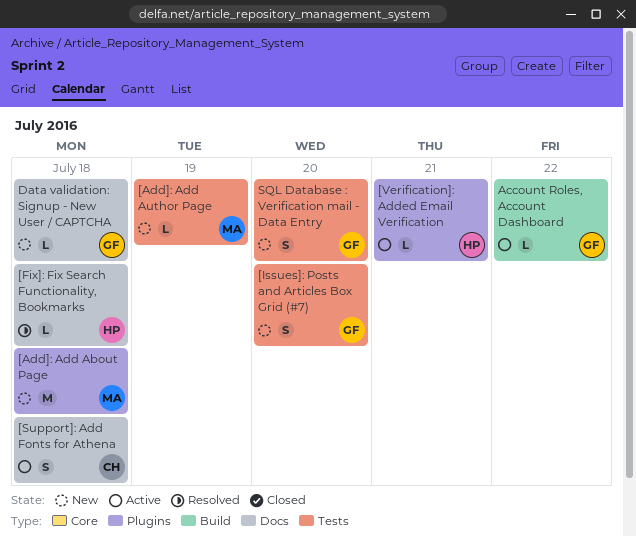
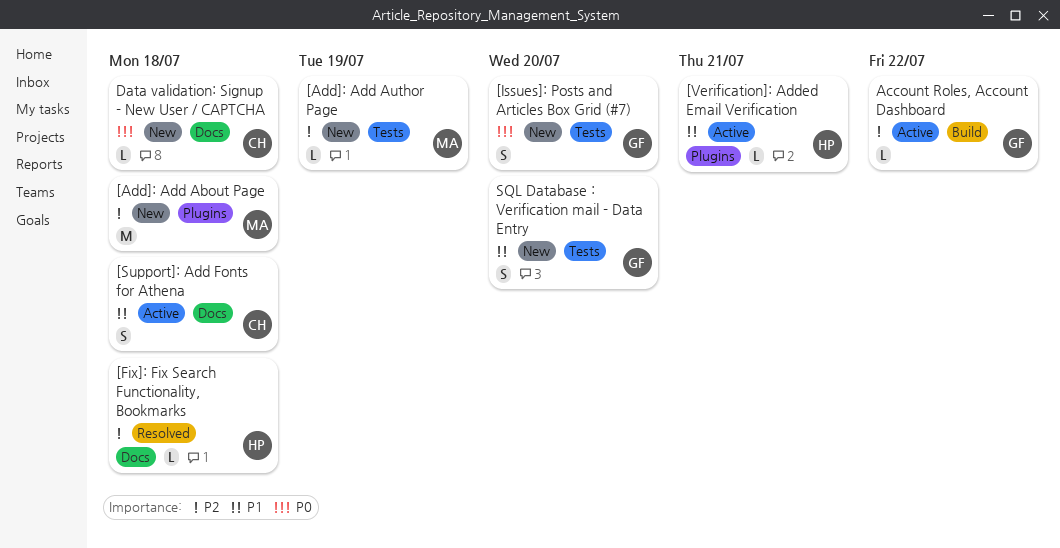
Data validation: Signup - New User / CAPTCHA, owner: GF -> CH

